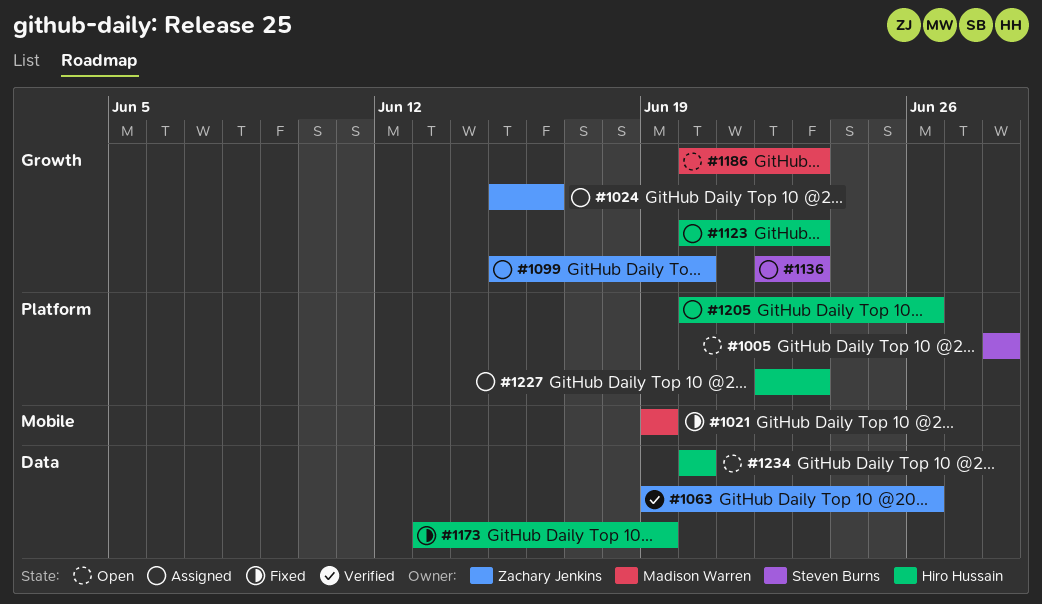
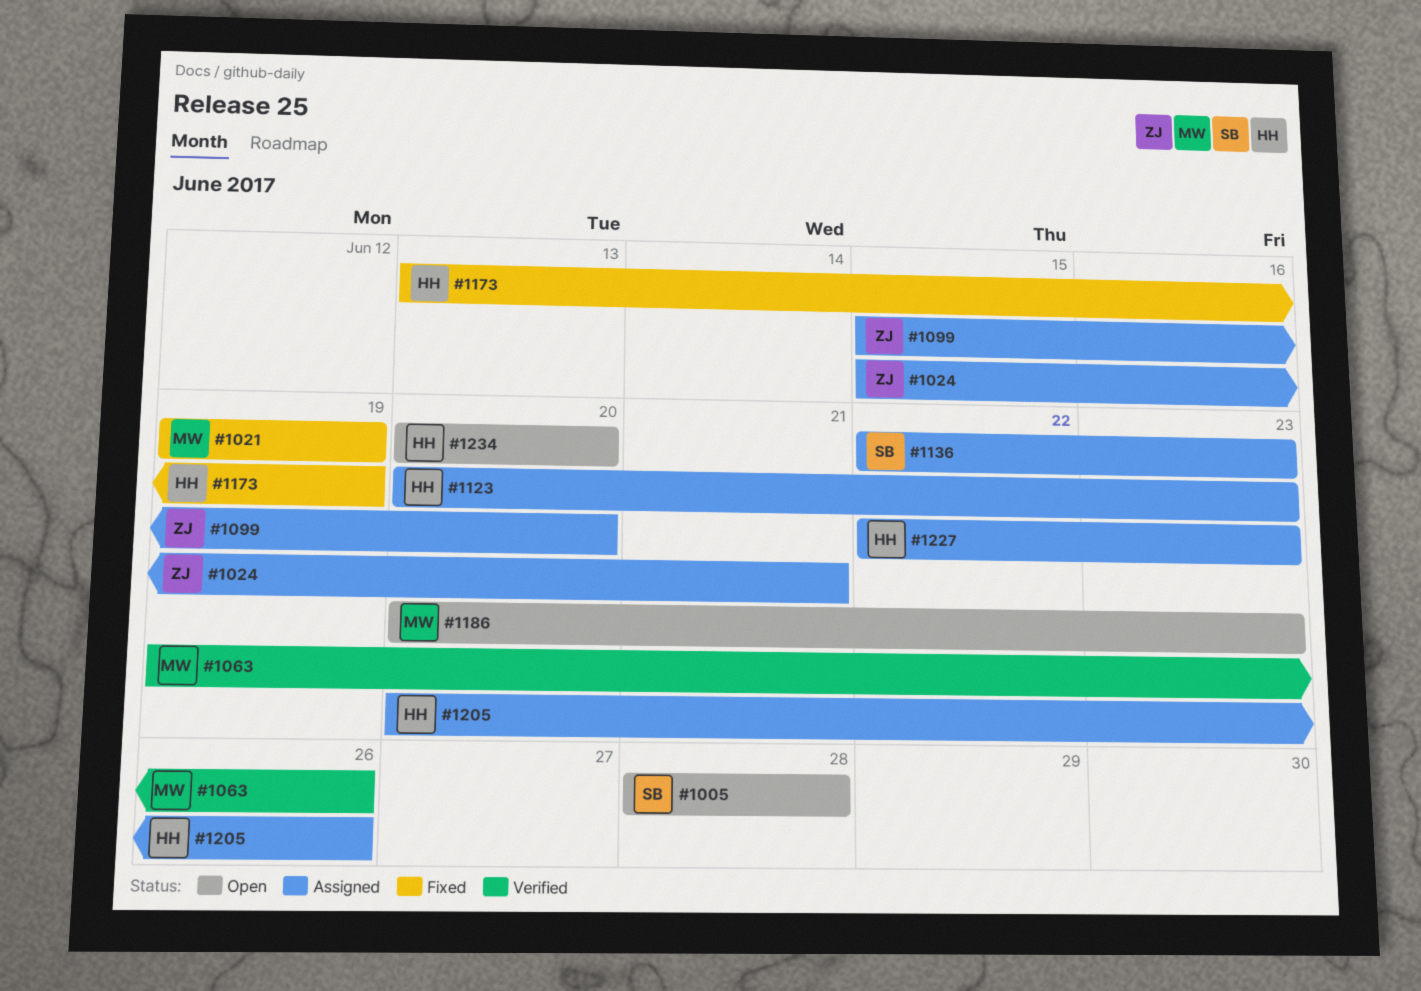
#1024, due: Jun 16 -> Jun 21
#1063, owner: Zachary Jenkins -> Madison Warren

